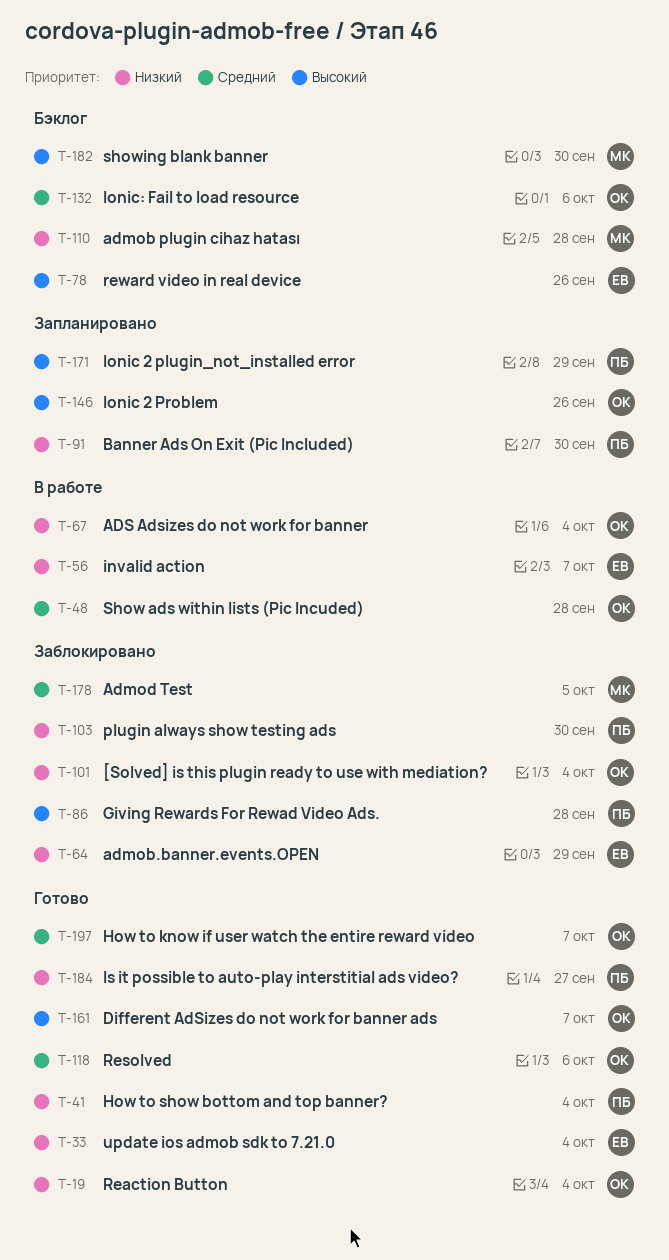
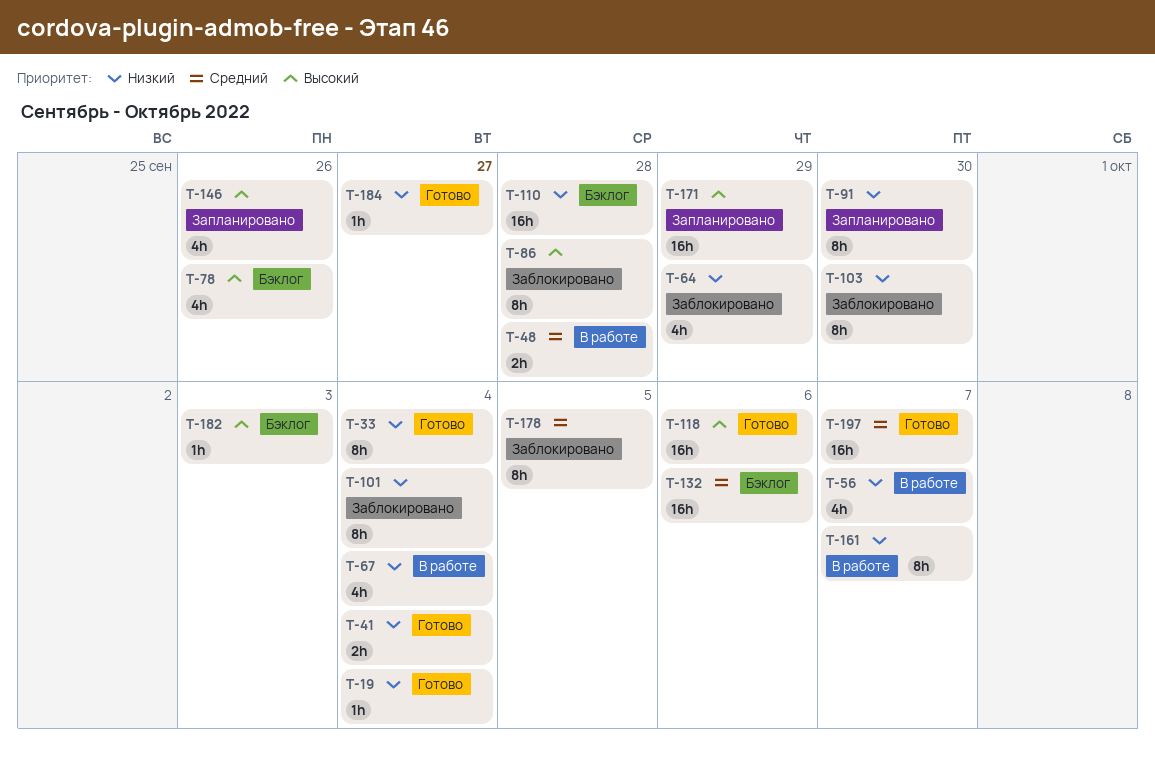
T-118, priority: Средний -> Высокий
T-161, status: Готово -> В работе
T-161, priority: Высокий -> Низкий
T-182, due: Sep 30 -> Oct 3

